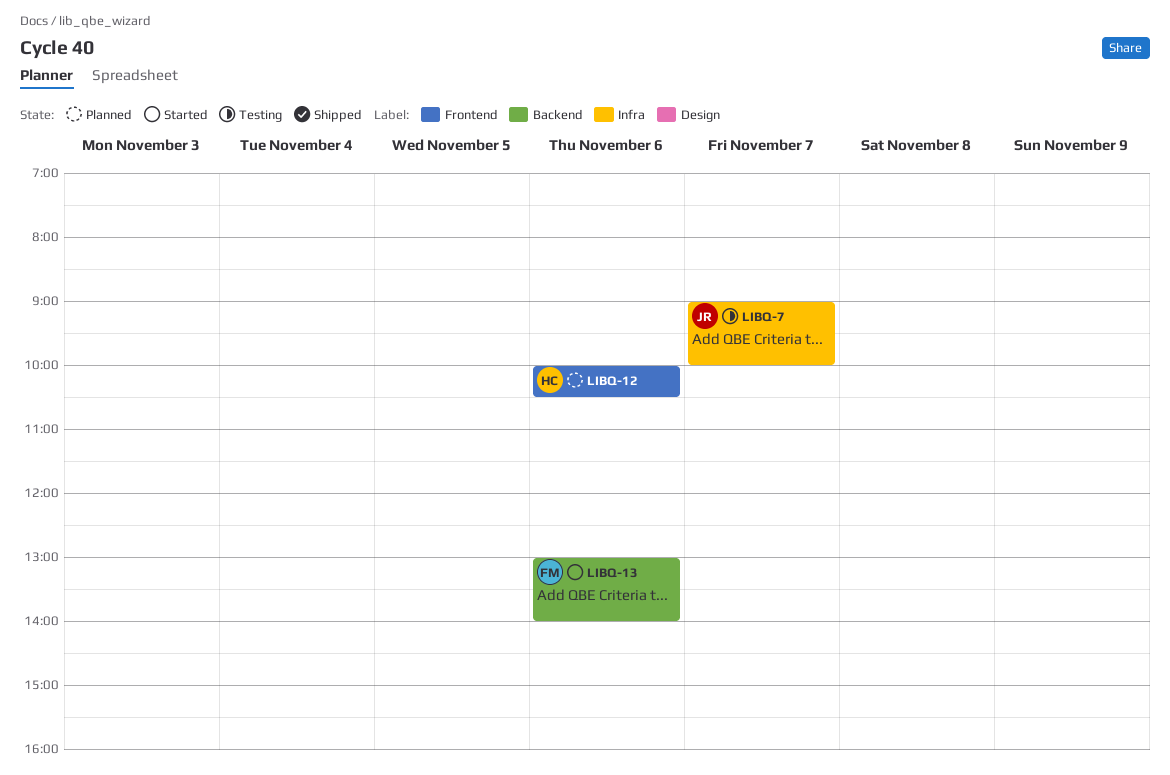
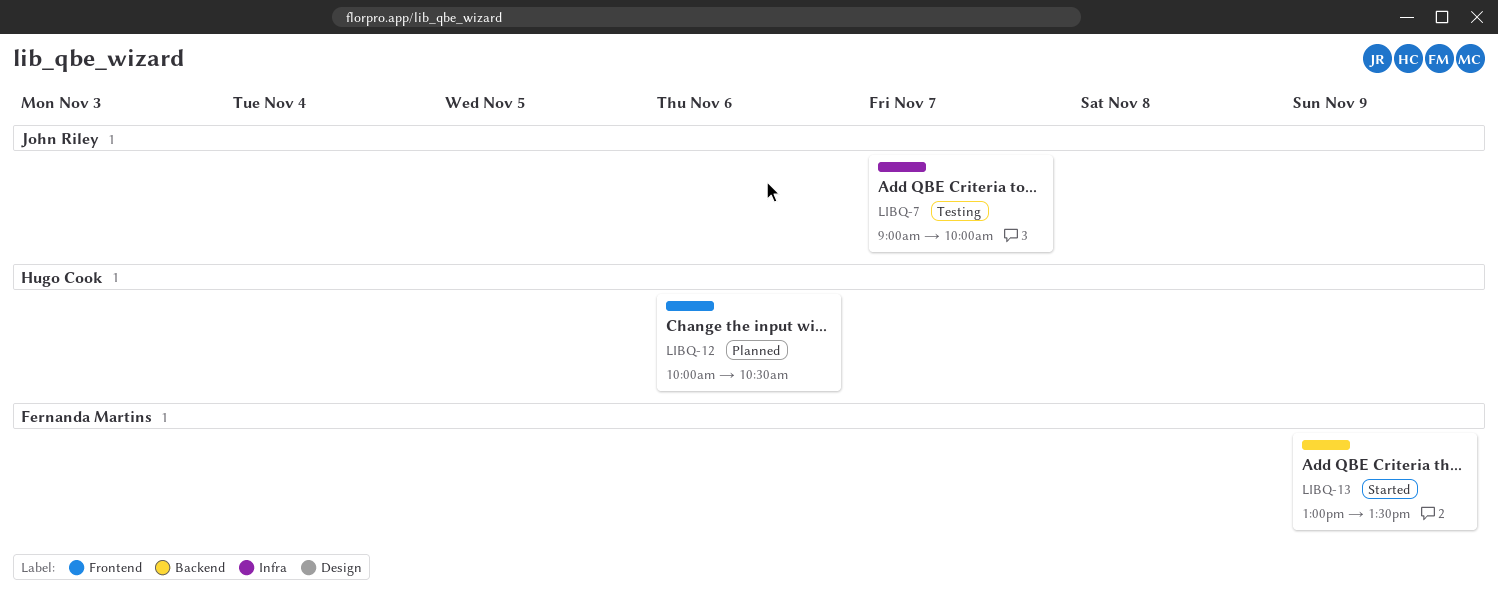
LIBQ-13, day: Nov 6 -> Nov 9
LIBQ-13, ends: 14:00 -> 13:30

